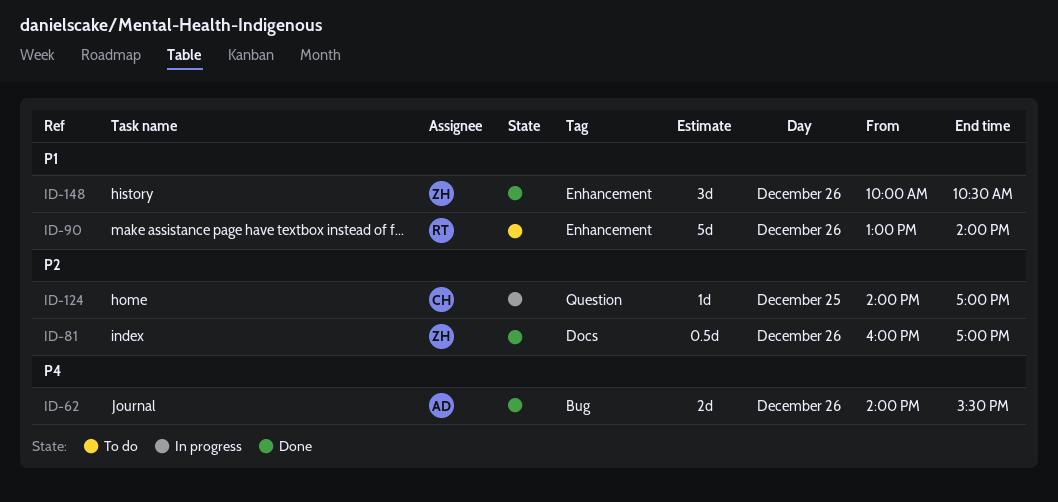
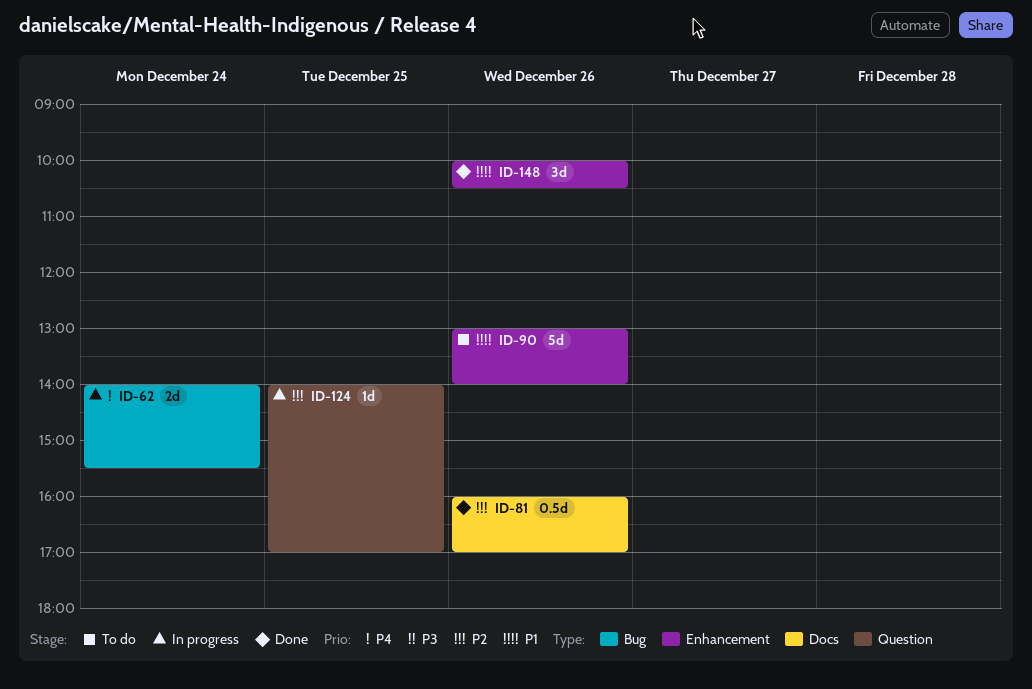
ID-62, status: Done -> In progress
ID-62, day: Dec 26 -> Dec 24

